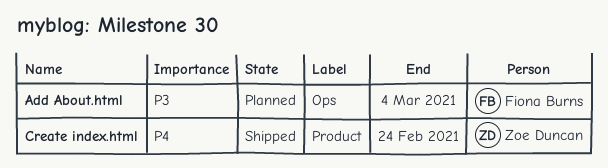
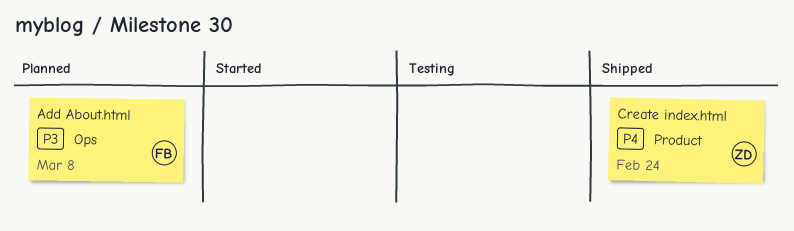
Add About.html, due: Mar 4 -> Mar 8

